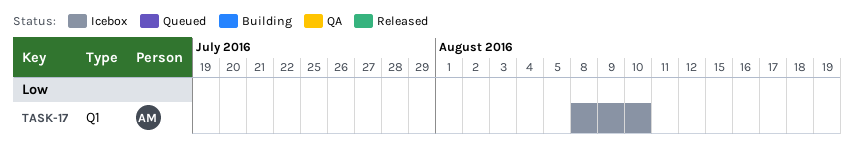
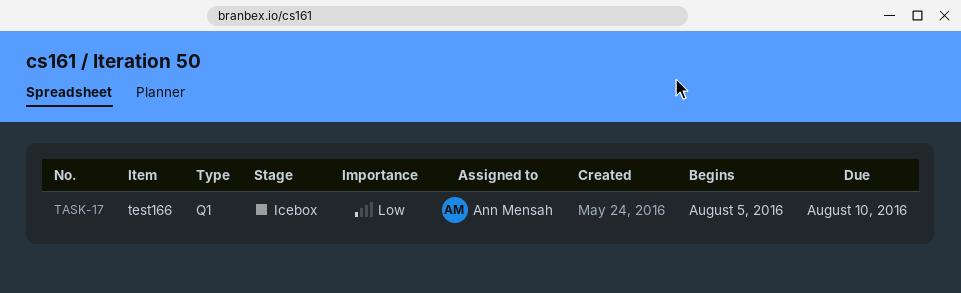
TASK-17, start: Aug 8 -> Aug 5

